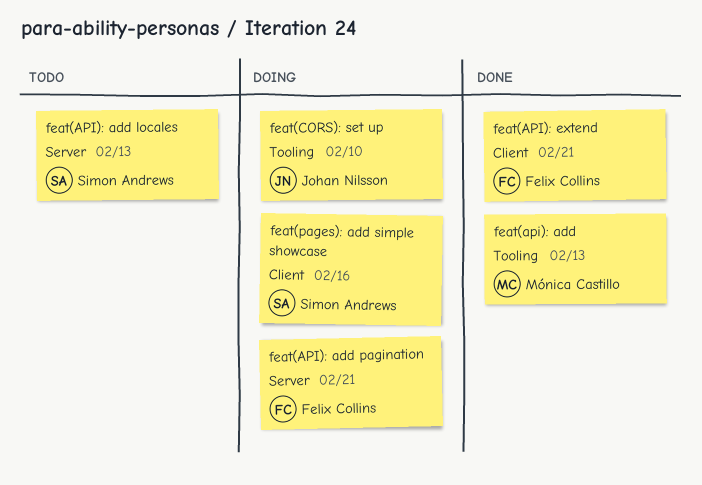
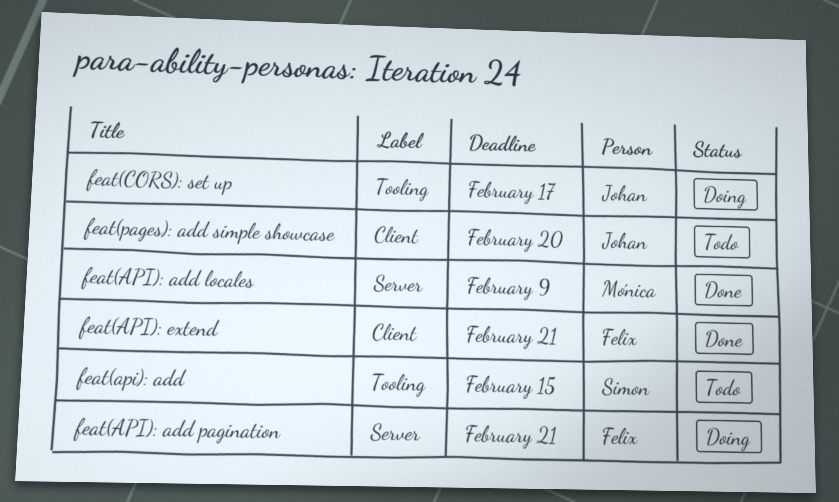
feat(api): add, status: Done -> Todo
feat(api): add, owner: Mónica Castillo -> Simon Andrews
feat(api): add, due: Feb 13 -> Feb 15
feat(API): add locales, status: Todo -> Done
feat(API): add locales, owner: Simon Andrews -> Mónica Castillo
feat(API): add locales, due: Feb 13 -> Feb 9
feat(CORS): set up, due: Feb 10 -> Feb 17
feat(pages): add simple showcase, status: Doing -> Todo
feat(pages): add simple showcase, owner: Simon Andrews -> Johan Nilsson
feat(pages): add simple showcase, due: Feb 16 -> Feb 20

